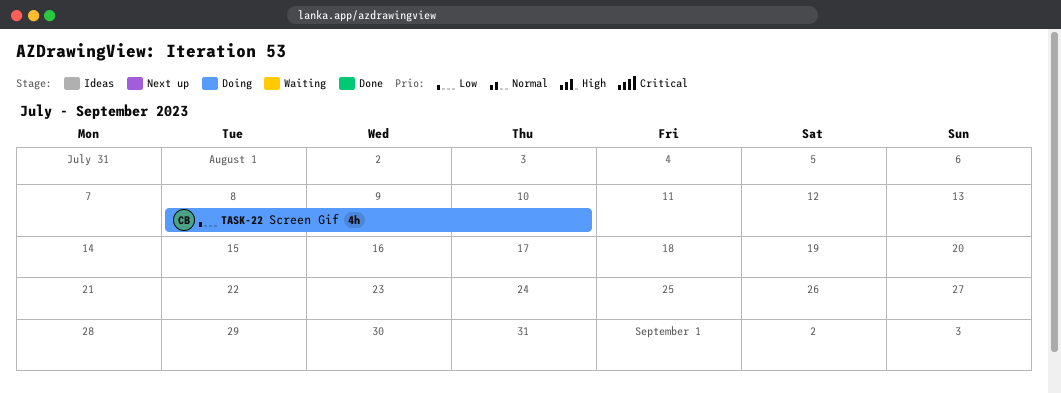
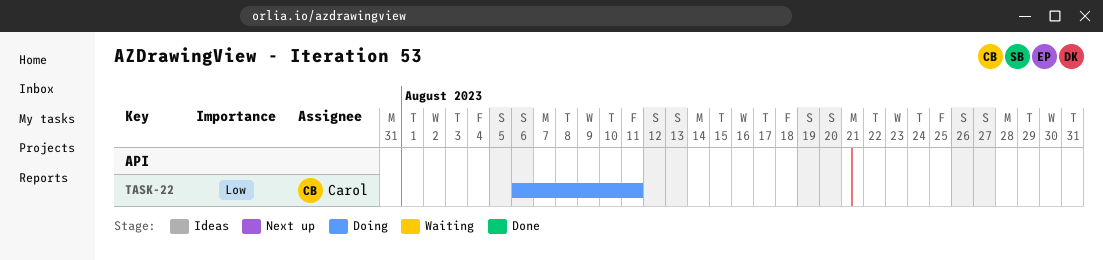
TASK-22, start: Aug 8 -> Aug 6
TASK-22, due: Aug 10 -> Aug 11

